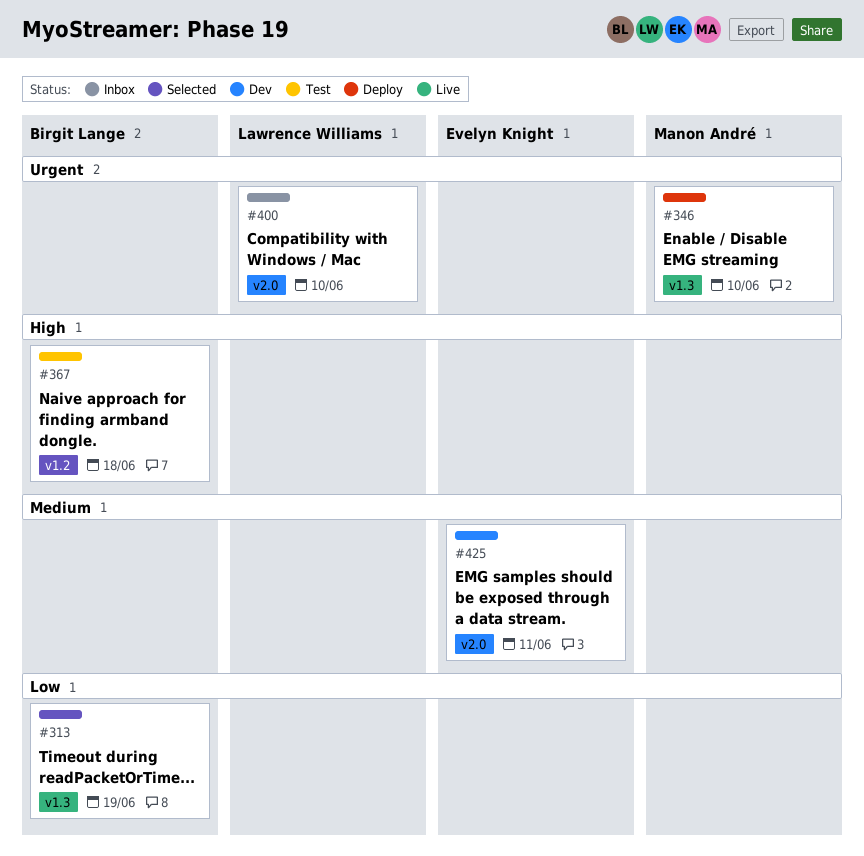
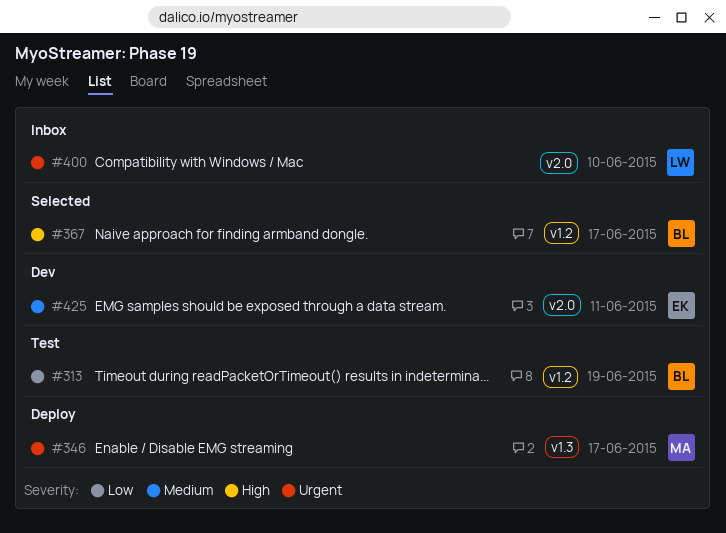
#313, status: Selected -> Test
#313, label: v1.3 -> v1.2
#346, due: Jun 10 -> Jun 17
#367, status: Test -> Selected
#367, due: Jun 18 -> Jun 17

